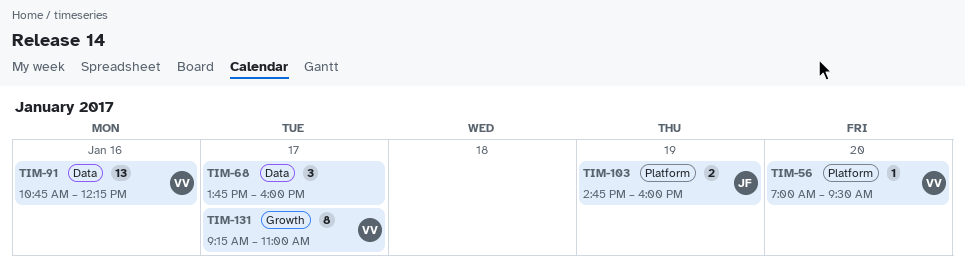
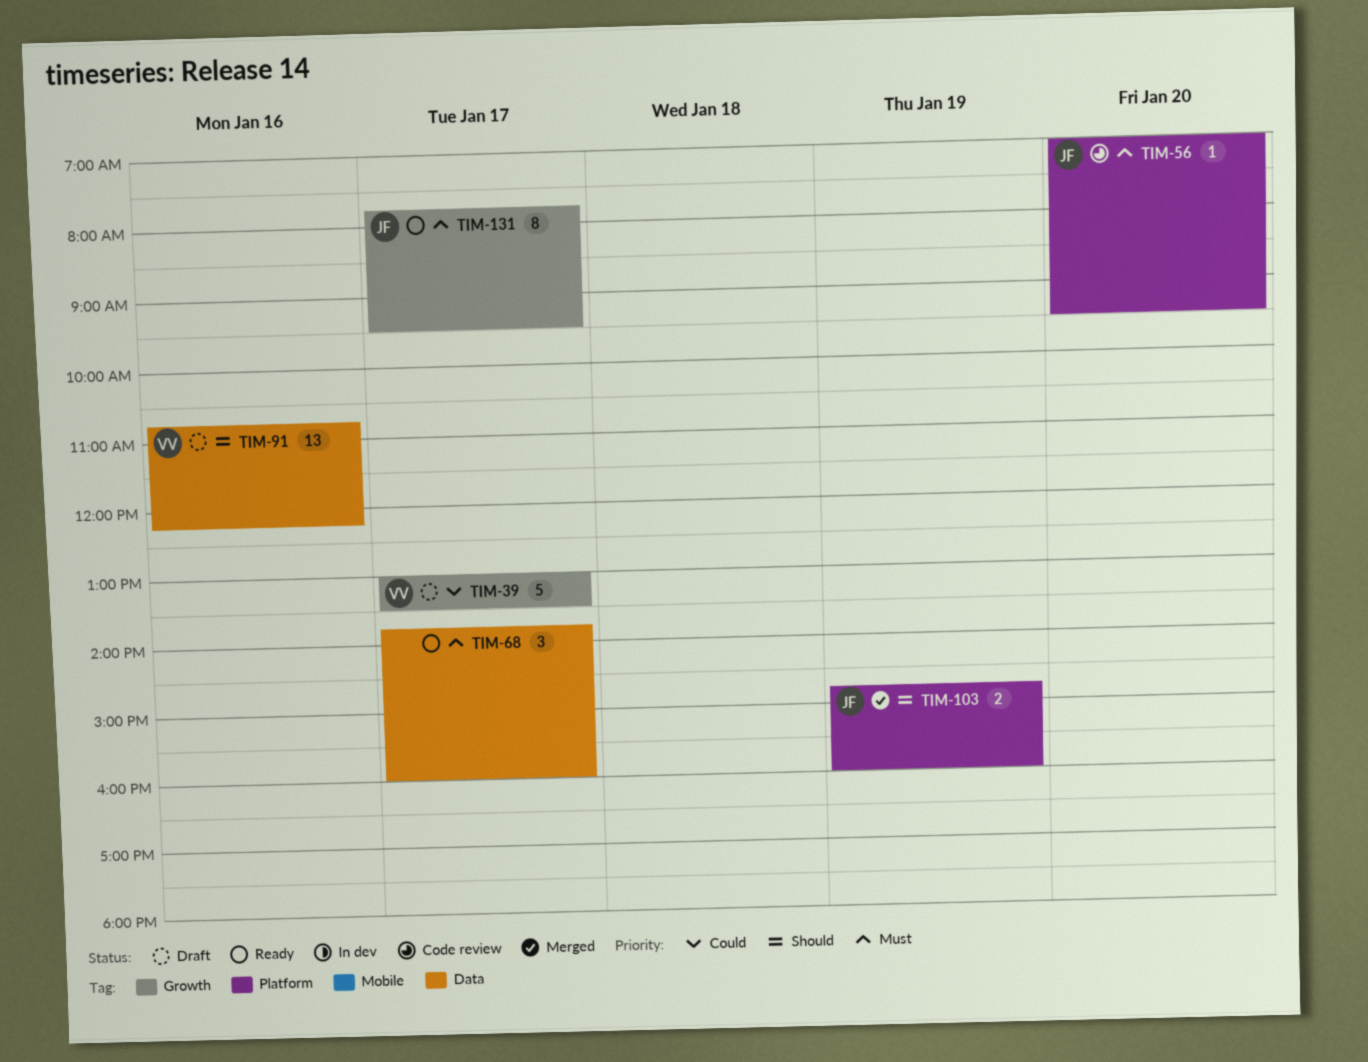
TIM-39: none -> present
TIM-56, owner: VV -> JF
TIM-131, owner: VV -> JF
TIM-131, begins: 09:15 -> 07:45
TIM-131, ends: 11:00 -> 09:30

